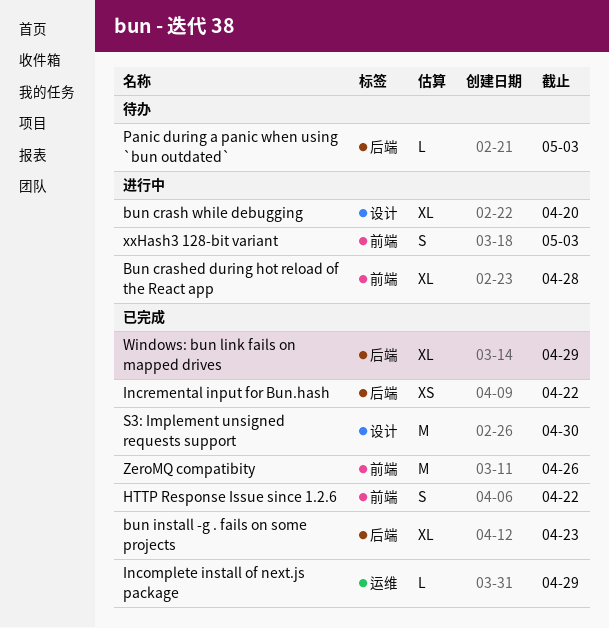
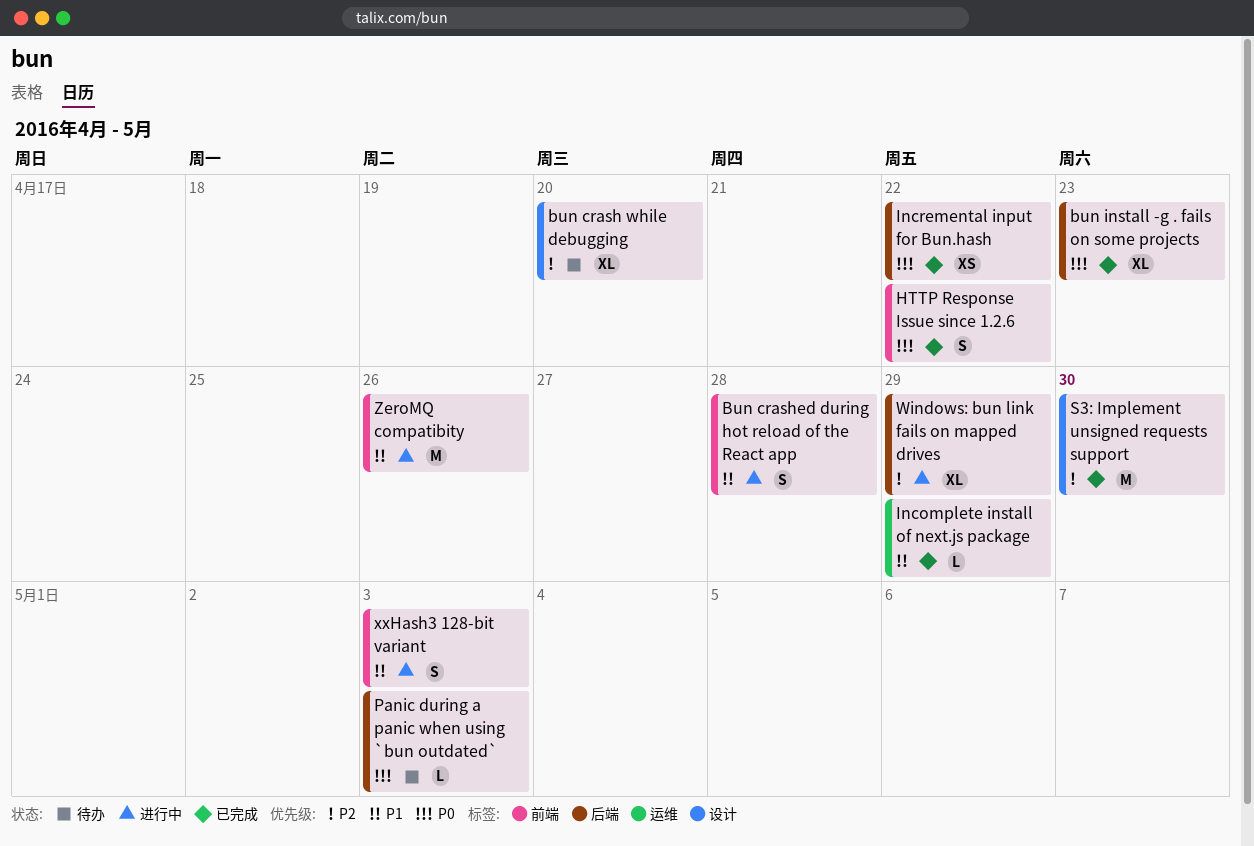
bun crash while debugging, status: 进行中 -> 待办
Bun crashed during hot reload of the React app, estimate: XL -> S
Windows: bun link fails on mapped drives, status: 已完成 -> 进行中
ZeroMQ compatibity, status: 已完成 -> 进行中

